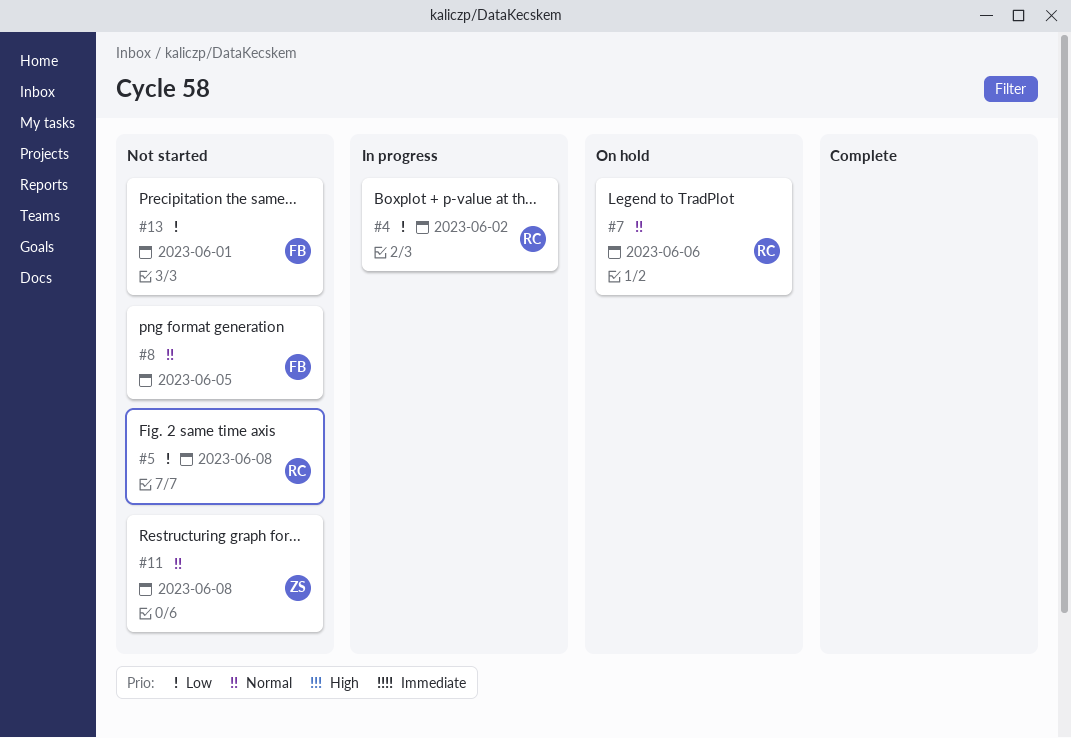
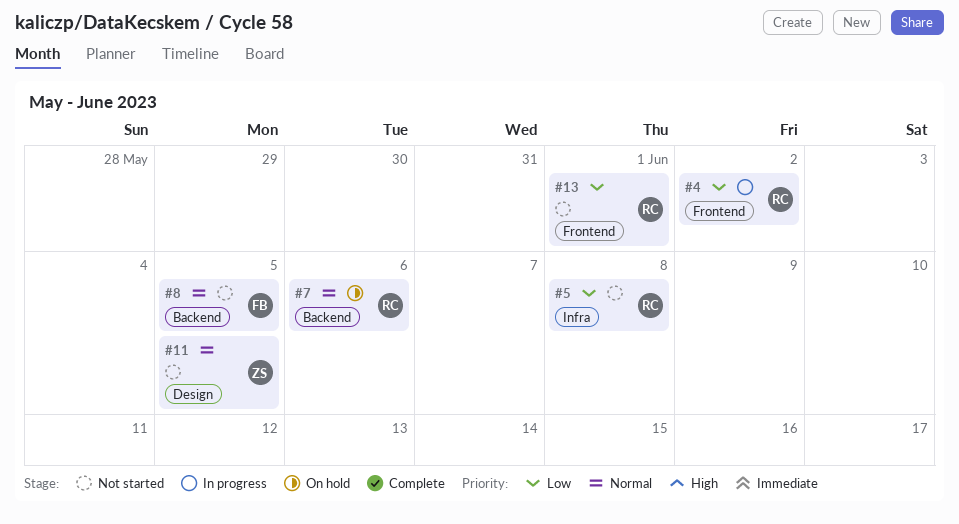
#11, due: Jun 8 -> Jun 5
#13, owner: FB -> RC

